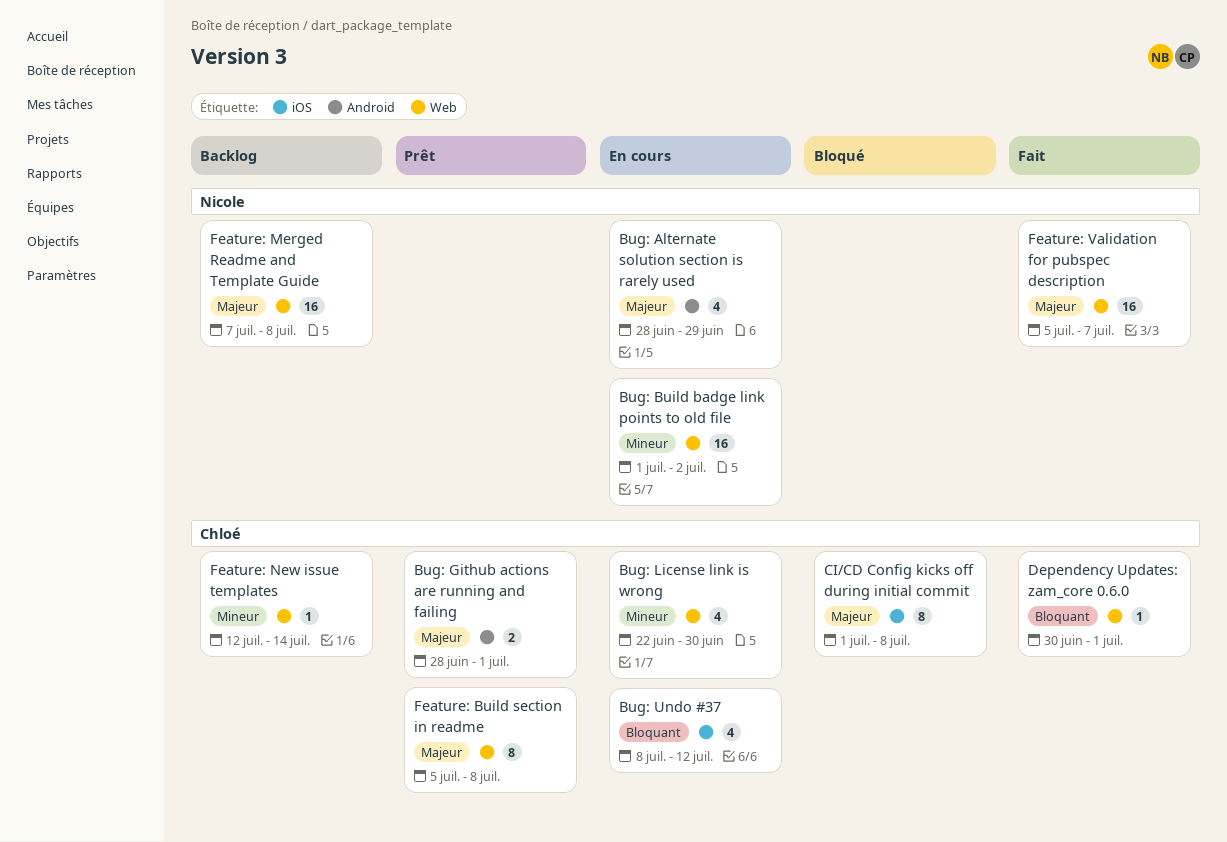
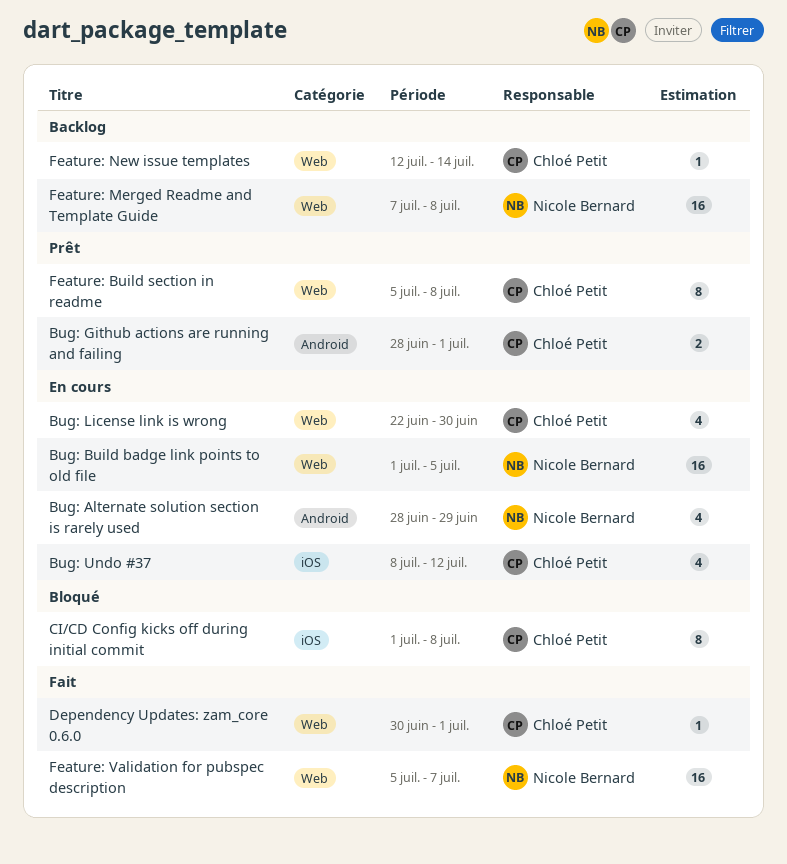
Bug: Build badge link points to old file, due: Jul 2 -> Jul 5

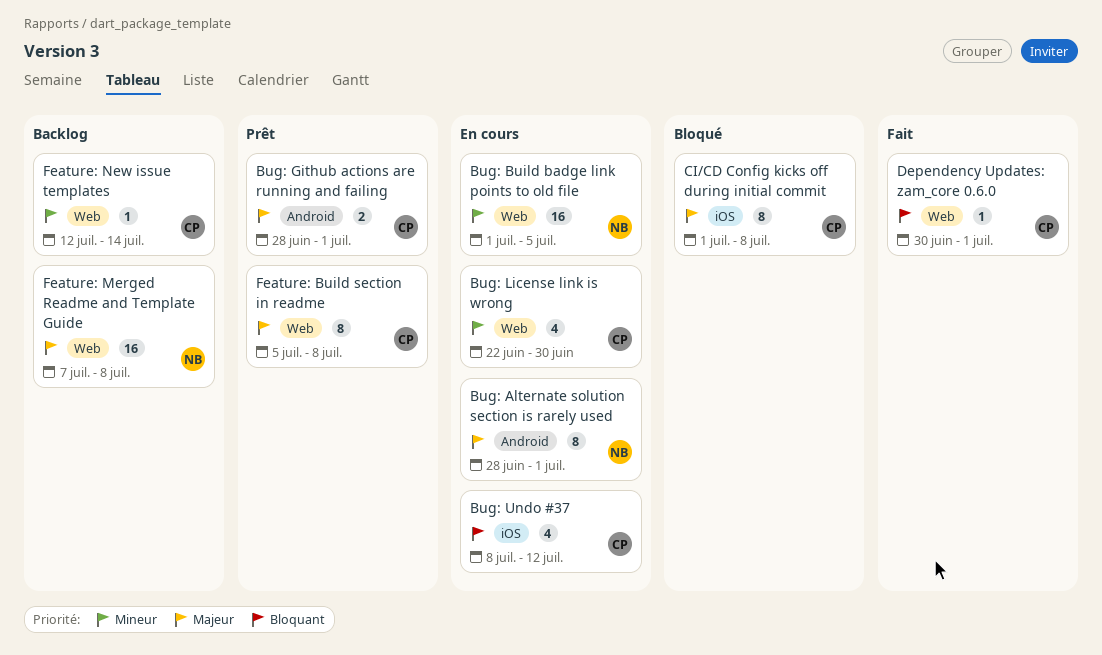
Bug: Alternate solution section is rarely used, estimate: 4 -> 8
Bug: Alternate solution section is rarely used, due: Jun 29 -> Jul 1
Feature: Validation for pubspec description: present -> none

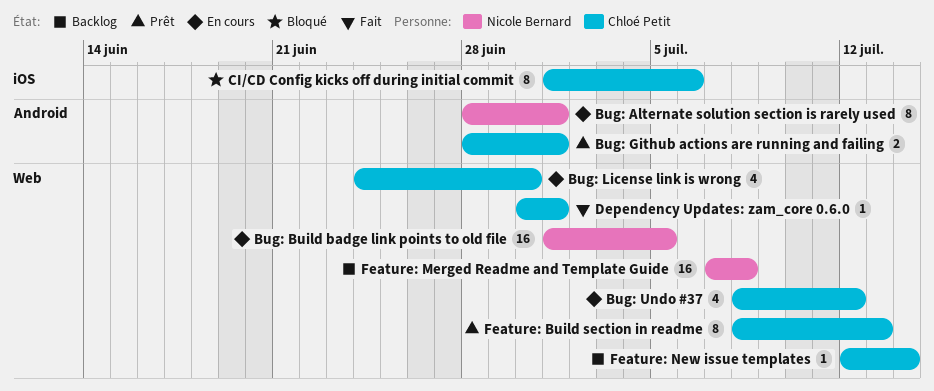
Bug: License link is wrong, start: Jun 22 -> Jun 24
Bug: Undo #37, label: iOS -> Web
CI/CD Config kicks off during initial commit, due: Jul 8 -> Jul 6
Feature: Build section in readme, start: Jul 5 -> Jul 8
Feature: Build section in readme, due: Jul 8 -> Jul 13

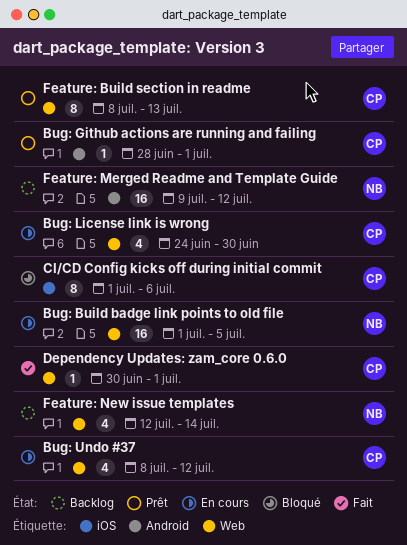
Bug: Alternate solution section is rarely used: present -> none
Bug: Github actions are running and failing, estimate: 2 -> 1
Feature: Merged Readme and Template Guide, label: Web -> Android
Feature: Merged Readme and Template Guide, start: Jul 7 -> Jul 9
Feature: Merged Readme and Template Guide, due: Jul 8 -> Jul 12
Feature: New issue templates, owner: Chloé Petit -> Nicole Bernard
Feature: New issue templates, estimate: 1 -> 4

